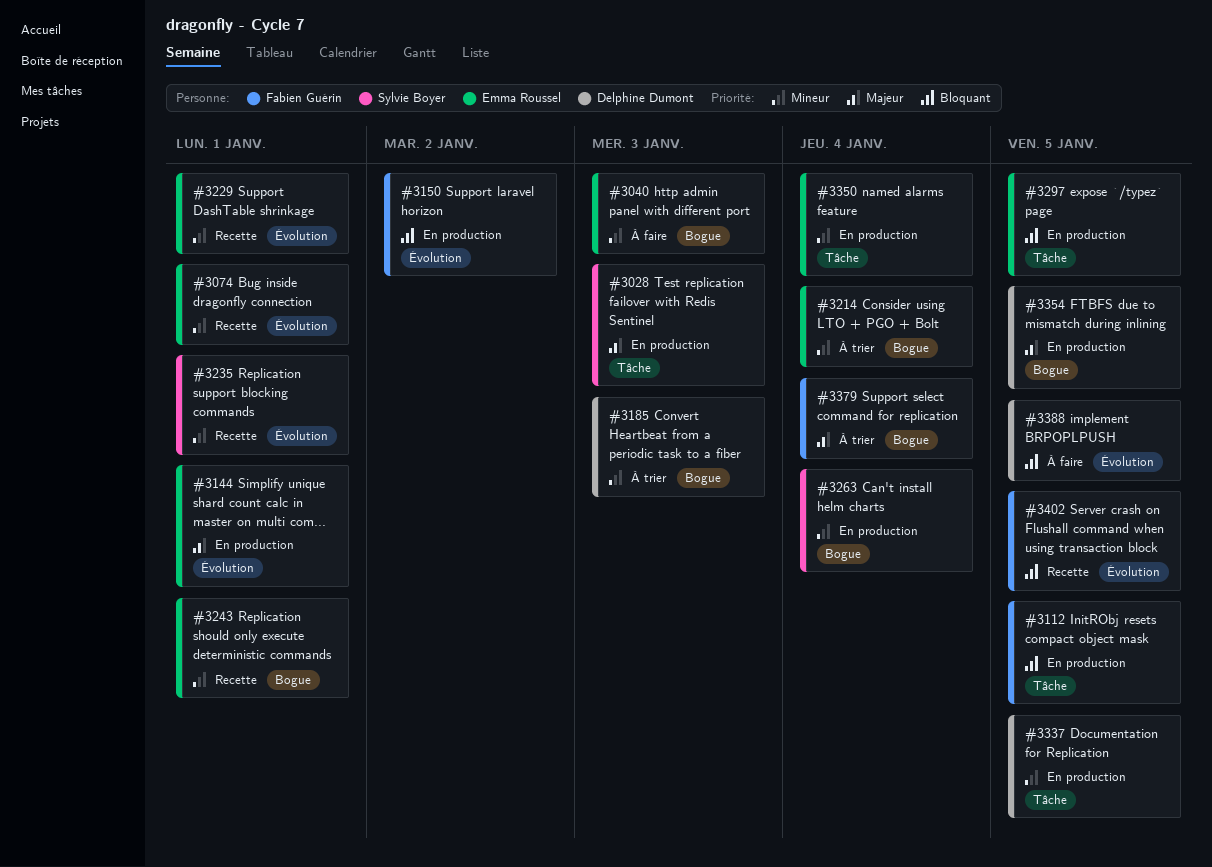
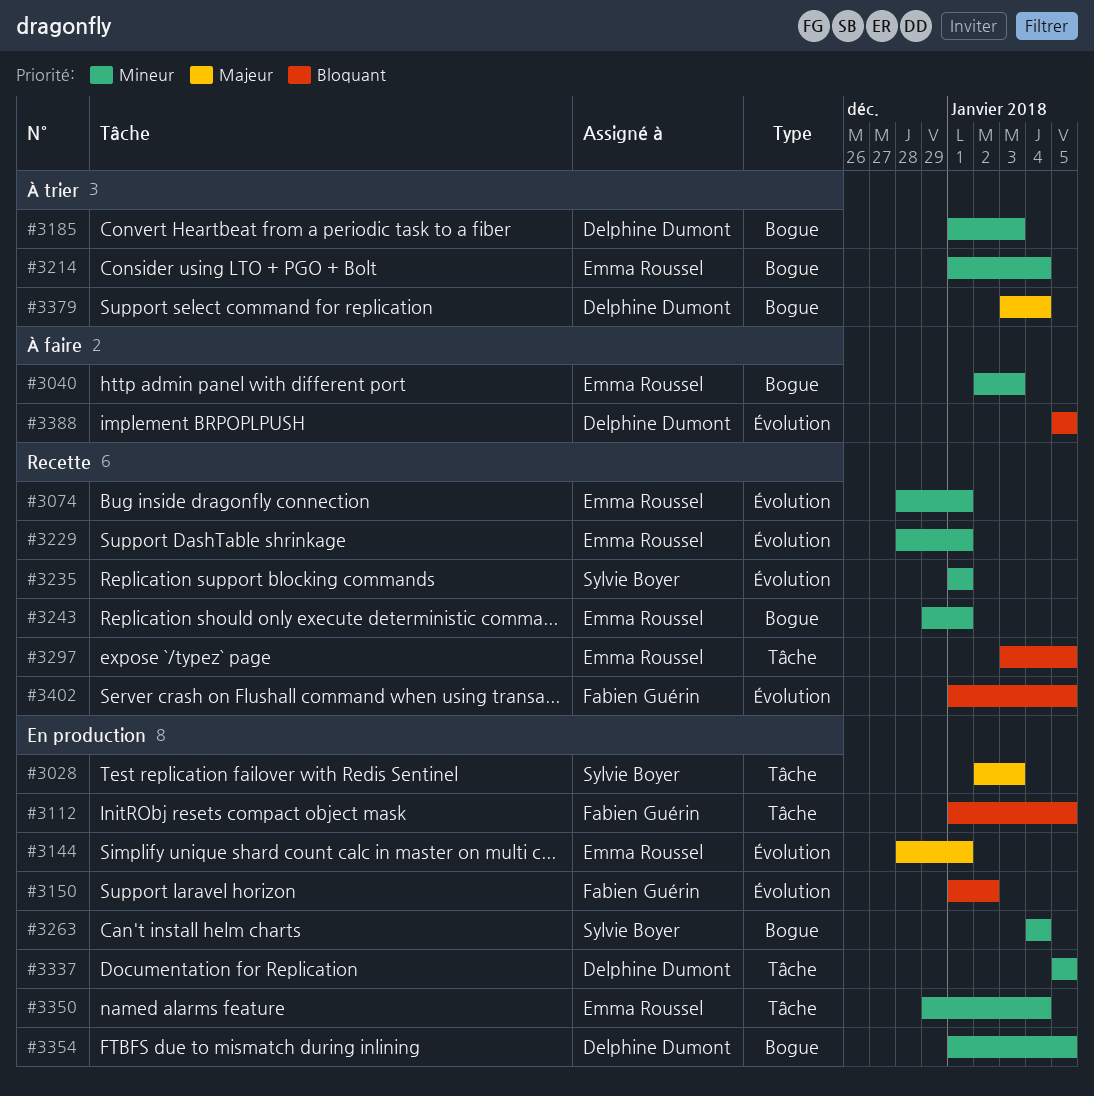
#3297, status: En production -> Recette
#3354, priority: Majeur -> Mineur
#3379, owner: Fabien Guérin -> Delphine Dumont

